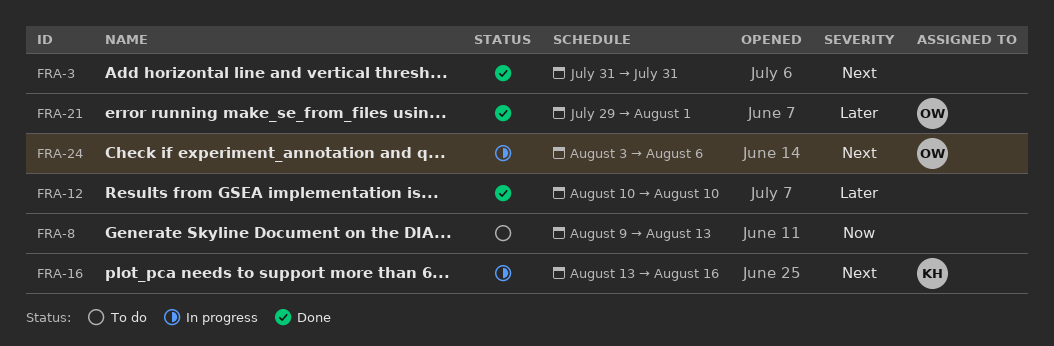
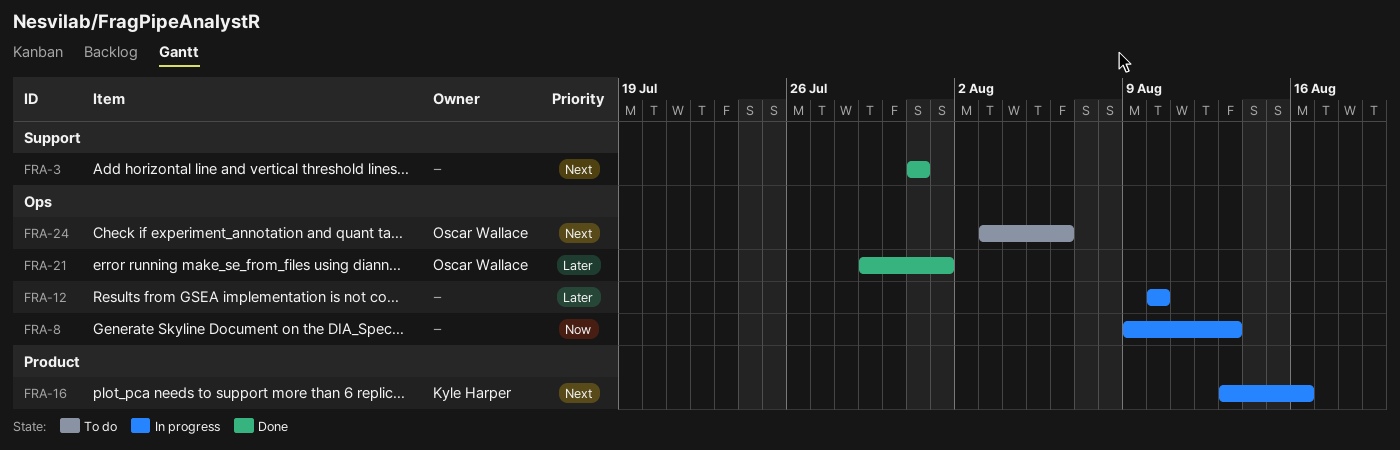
FRA-8, status: To do -> In progress
FRA-12, status: Done -> In progress
FRA-24, status: In progress -> To do

